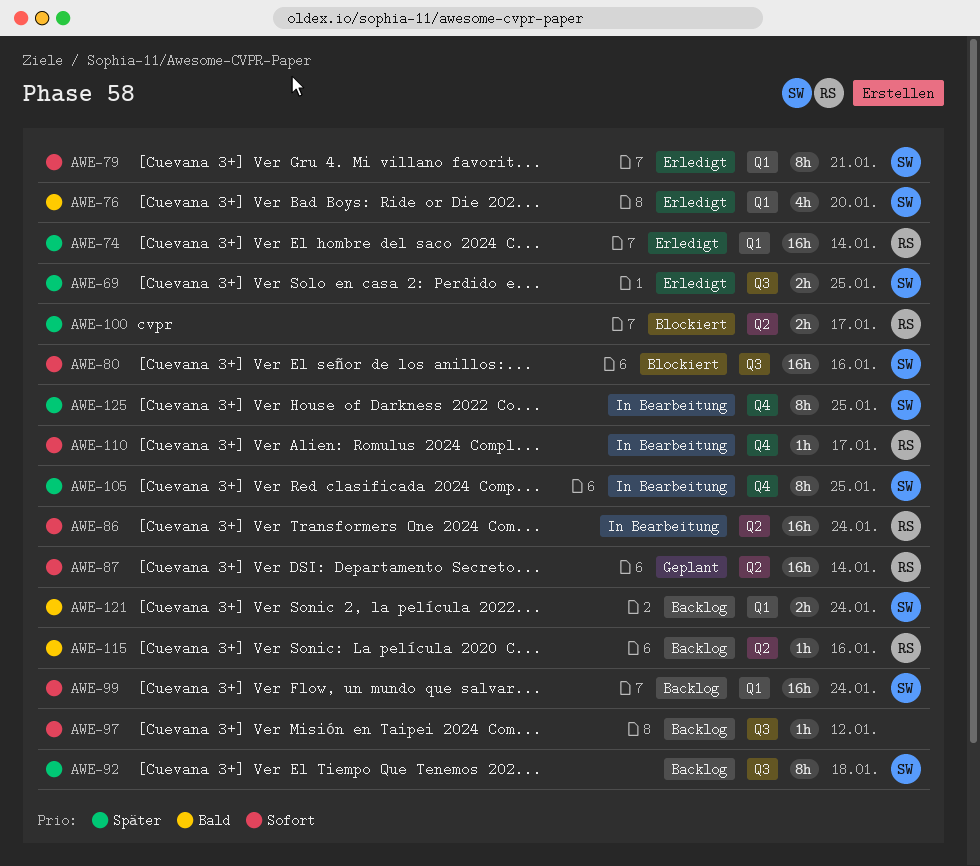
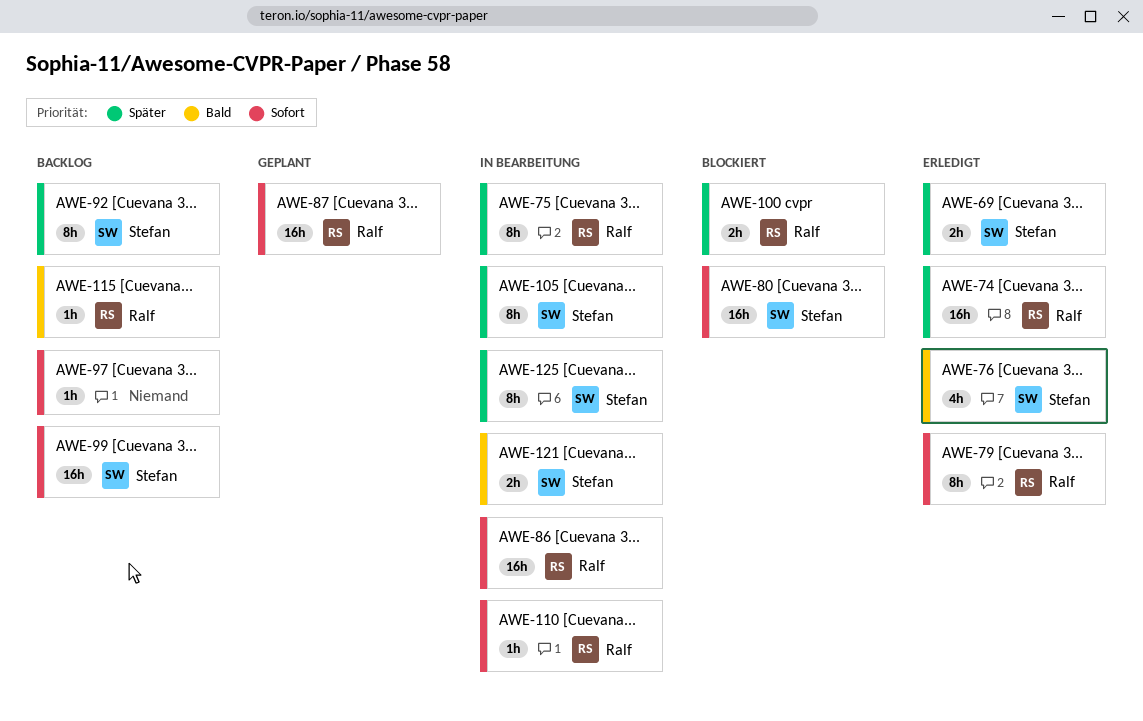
AWE-75: none -> present
AWE-79, owner: Stefan -> Ralf
AWE-121, status: Backlog -> In Bearbeitung

